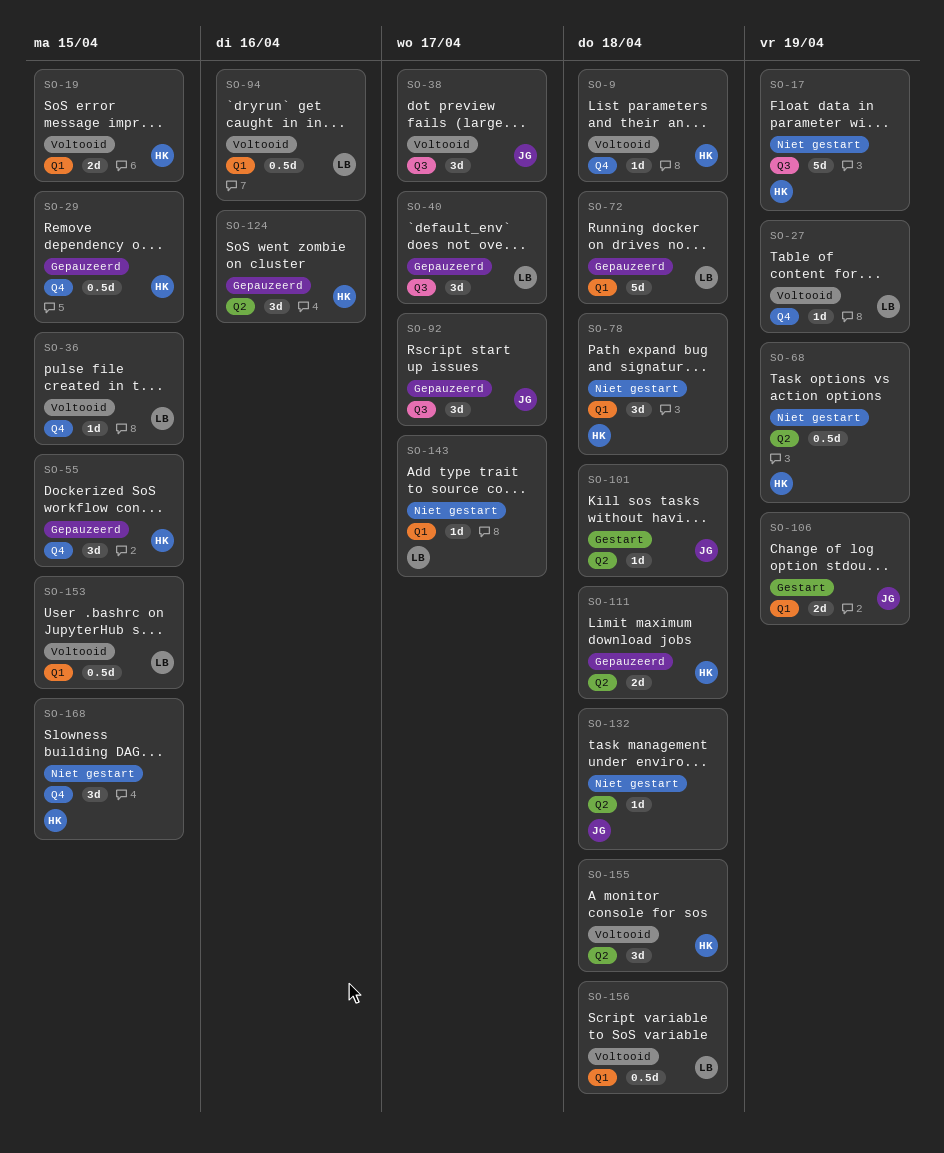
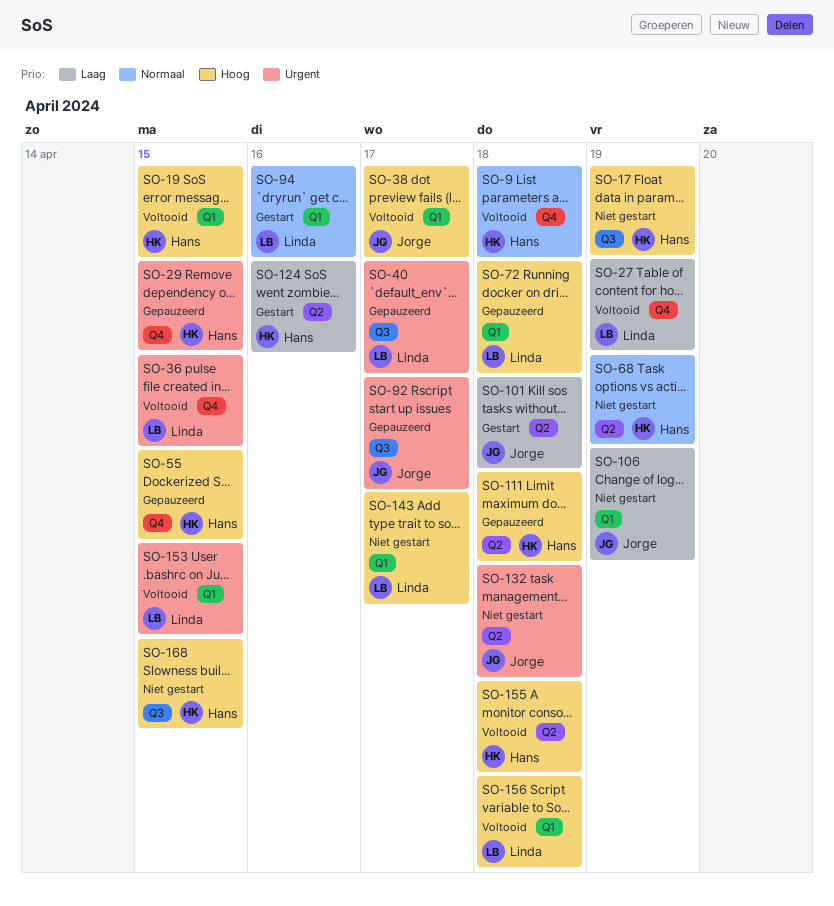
SO-38, label: Q3 -> Q1
SO-78: present -> none
SO-94, status: Voltooid -> Gestart
SO-106, status: Gestart -> Niet gestart
SO-124, status: Gepauzeerd -> Gestart
SO-168, label: Q4 -> Q3

